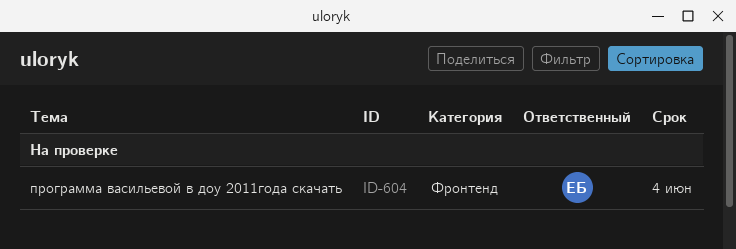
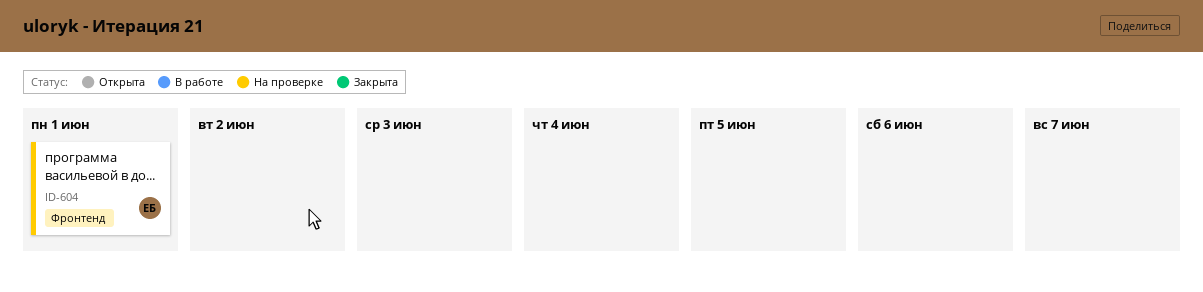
ID-604, due: Jun 4 -> Jun 1

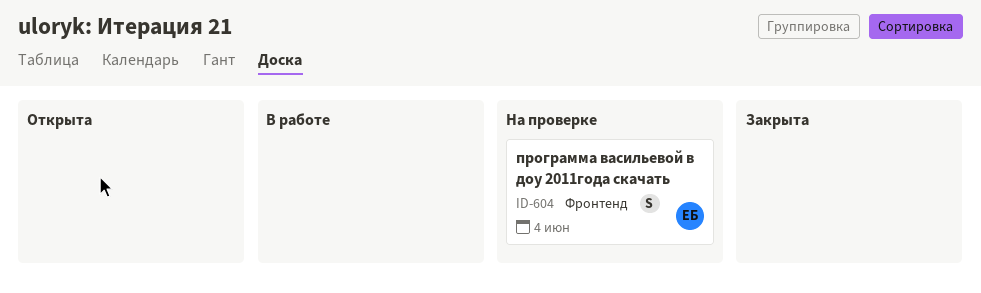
ID-604, due: Jun 1 -> Jun 4

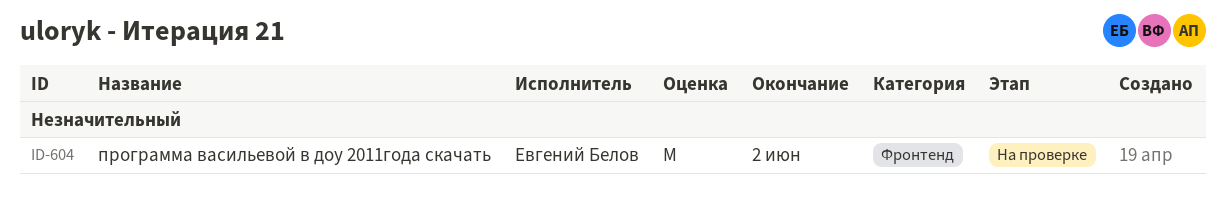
ID-604, estimate: S -> M
ID-604, due: Jun 4 -> Jun 2

